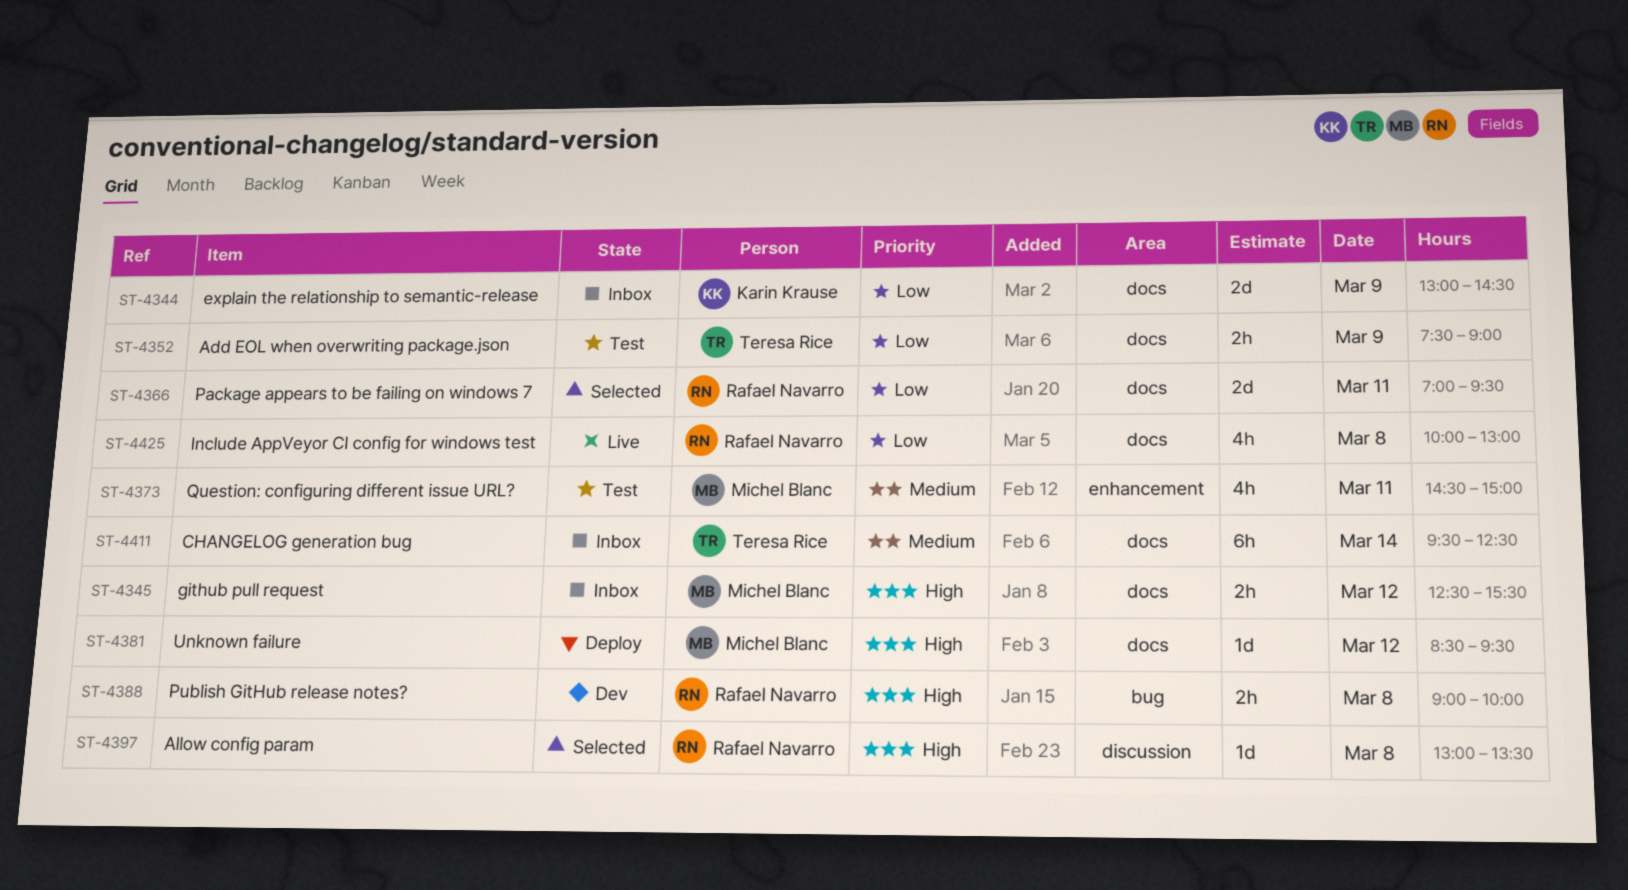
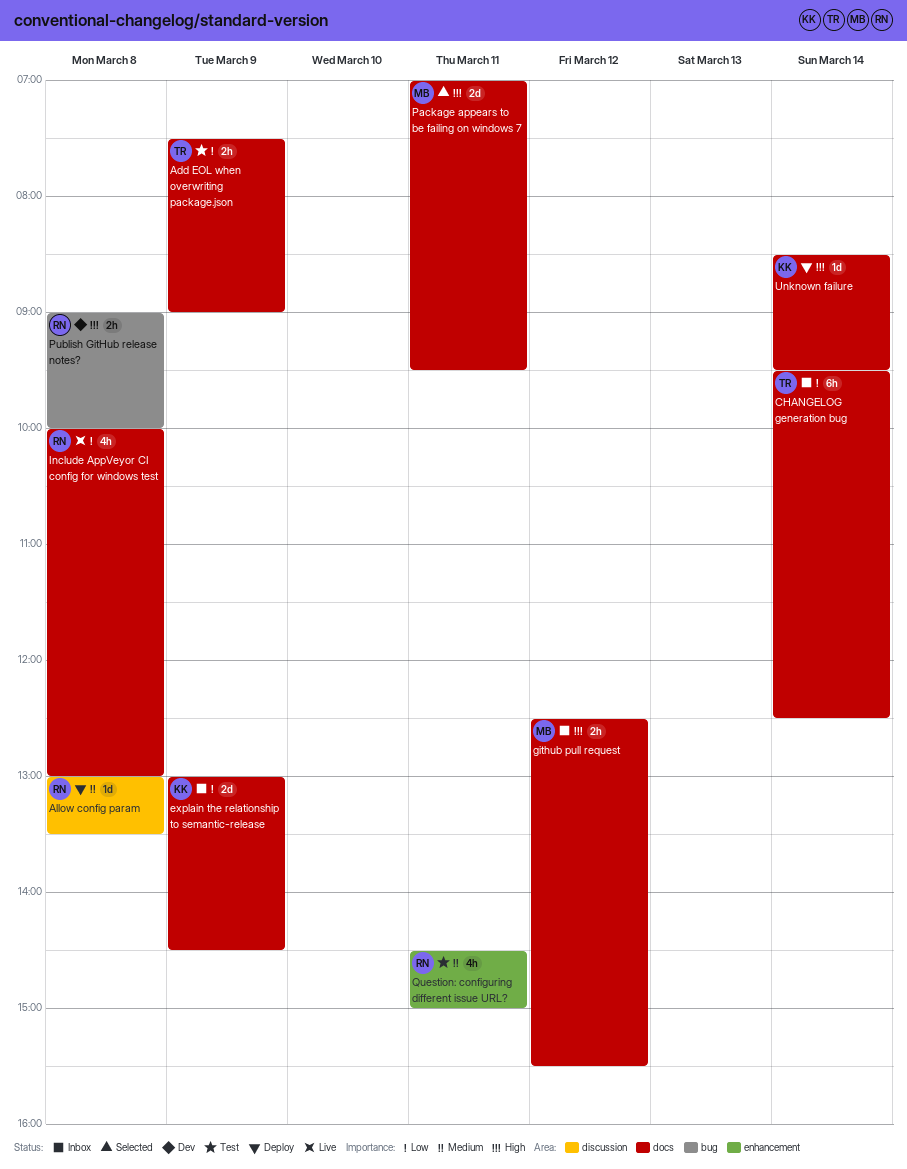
Allow config param, status: Selected -> Deploy
Allow config param, priority: High -> Medium
CHANGELOG generation bug, priority: Medium -> Low
Package appears to be failing on windows 7, owner: Rafael Navarro -> Michel Blanc
Package appears to be failing on windows 7, priority: Low -> High
Question: configuring different issue URL?, owner: Michel Blanc -> Rafael Navarro
Unknown failure, owner: Michel Blanc -> Karin Krause
Unknown failure, day: Mar 12 -> Mar 14

